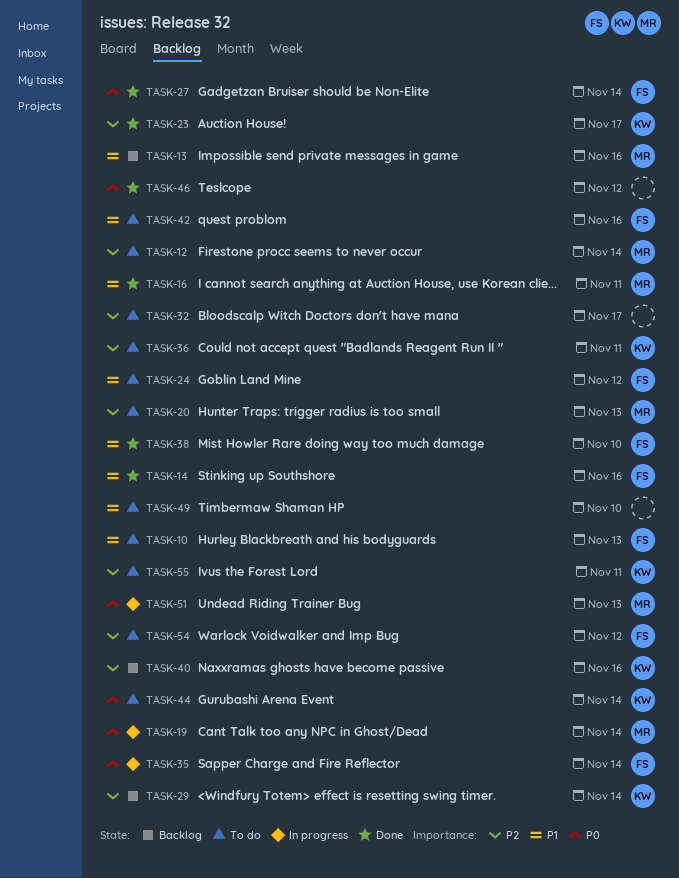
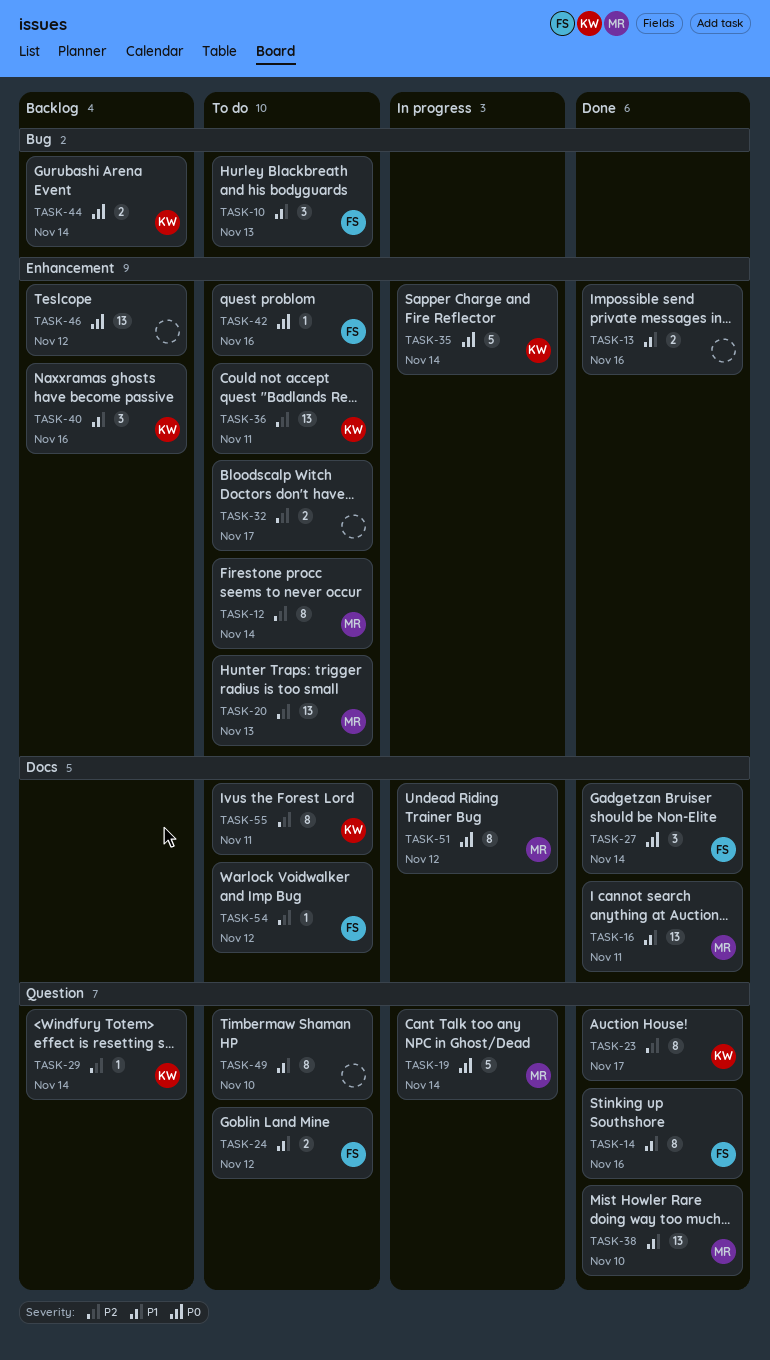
TASK-13, status: Backlog -> Done
TASK-13, owner: MR -> none
TASK-35, owner: FS -> KW
TASK-38, owner: FS -> MR
TASK-40, priority: P2 -> P1
TASK-42, priority: P1 -> P0
TASK-44, status: To do -> Backlog
TASK-46, status: Done -> Backlog
TASK-51, due: Nov 13 -> Nov 12

